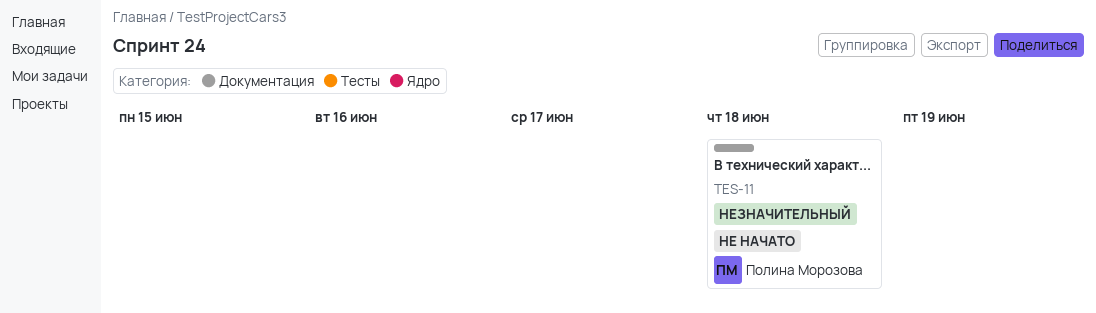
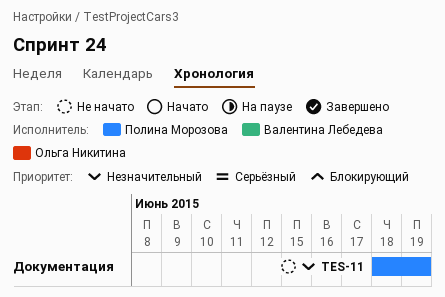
TES-11, due: Jun 18 -> Jun 19

